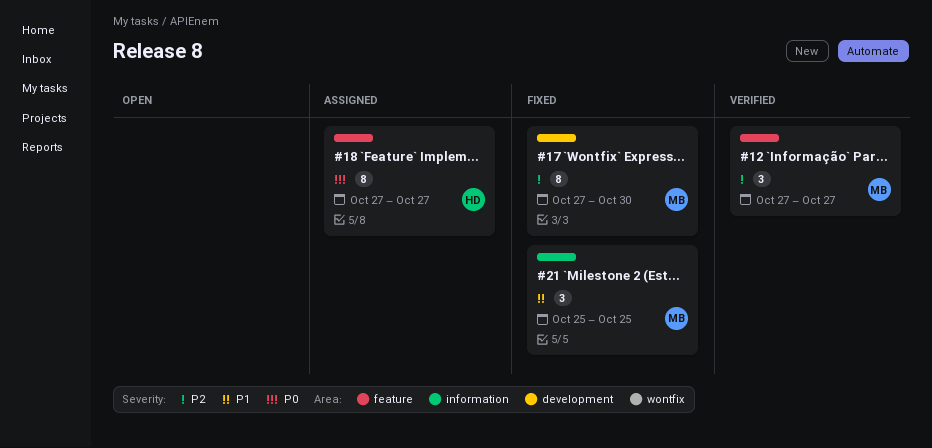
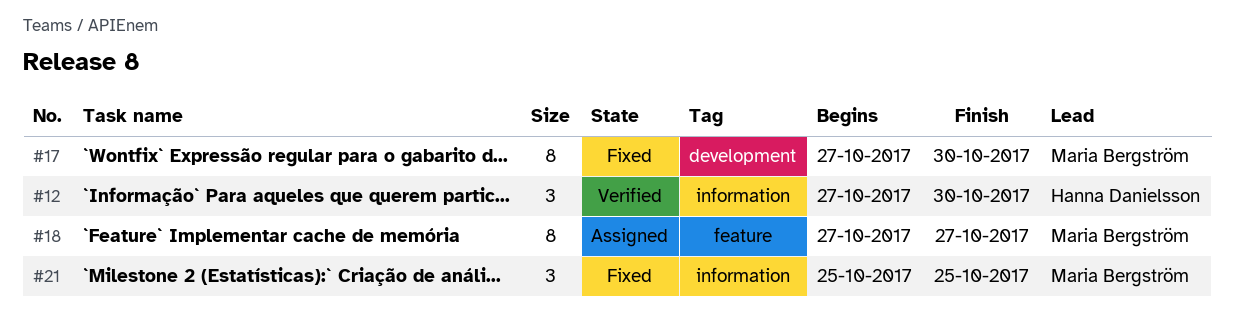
#12, owner: Maria Bergström -> Hanna Danielsson
#12, label: feature -> information
#12, due: Oct 27 -> Oct 30
#18, owner: Hanna Danielsson -> Maria Bergström

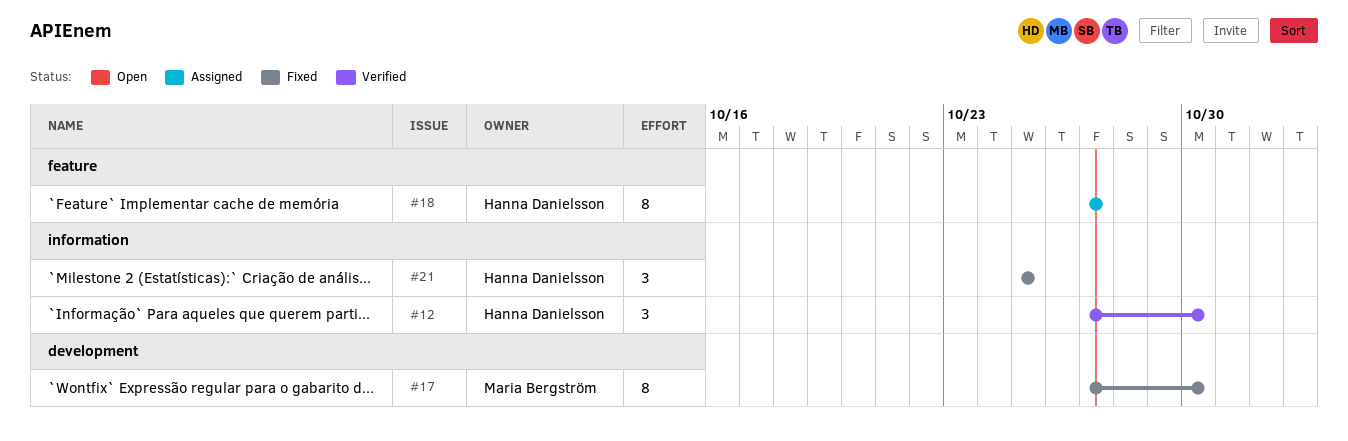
#18, owner: Maria Bergström -> Hanna Danielsson
#21, owner: Maria Bergström -> Hanna Danielsson

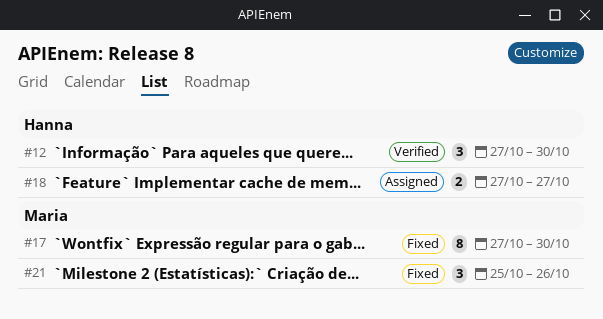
#18, estimate: 8 -> 2
#21, owner: Hanna Danielsson -> Maria Bergström
#21, due: Oct 25 -> Oct 26

